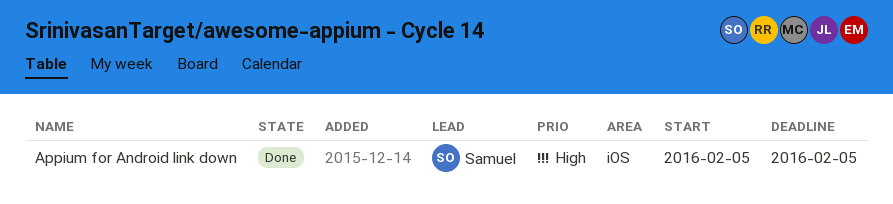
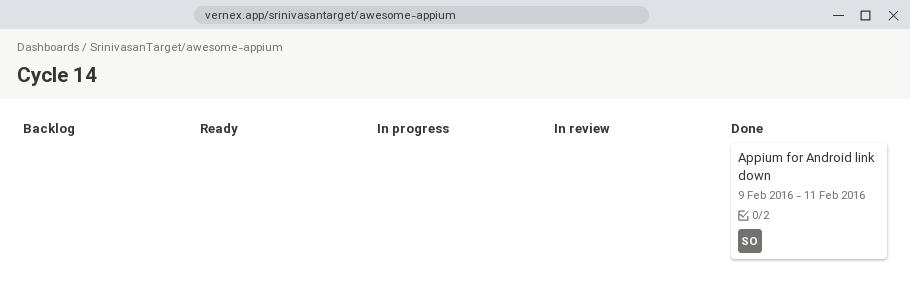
Appium for Android link down, start: Feb 5 -> Feb 9
Appium for Android link down, due: Feb 5 -> Feb 11

